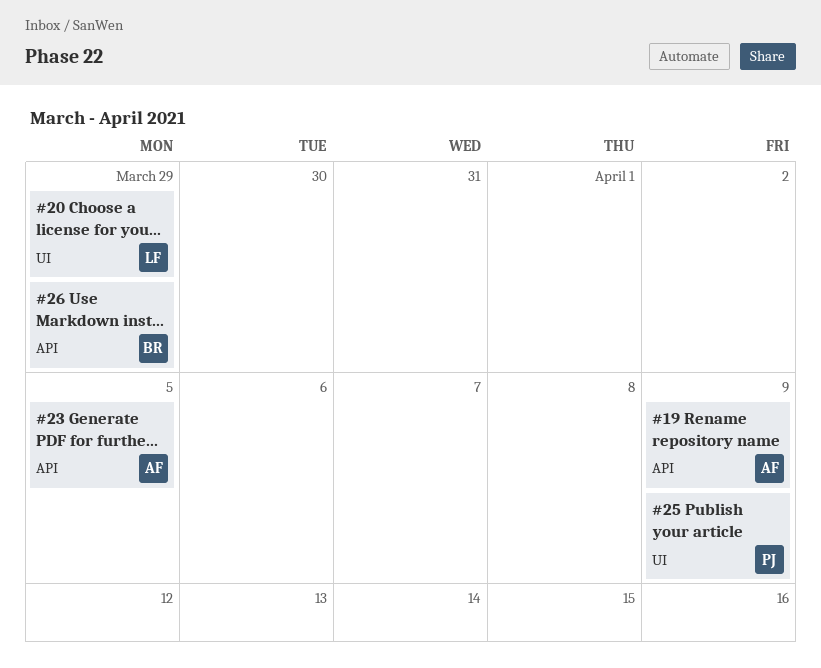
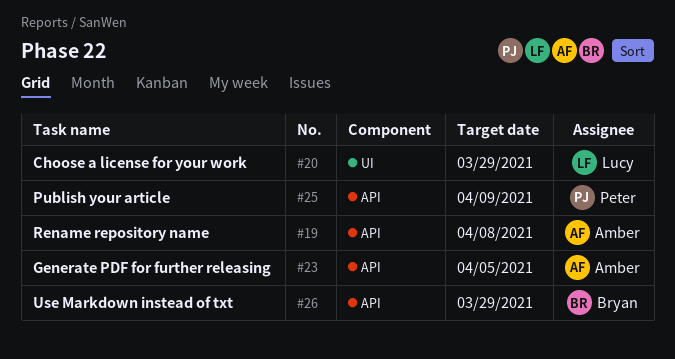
#19, due: Apr 9 -> Apr 8
#25, label: UI -> API

